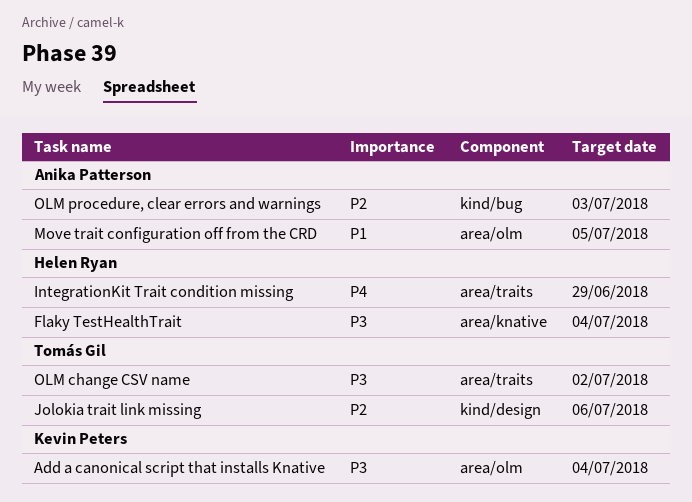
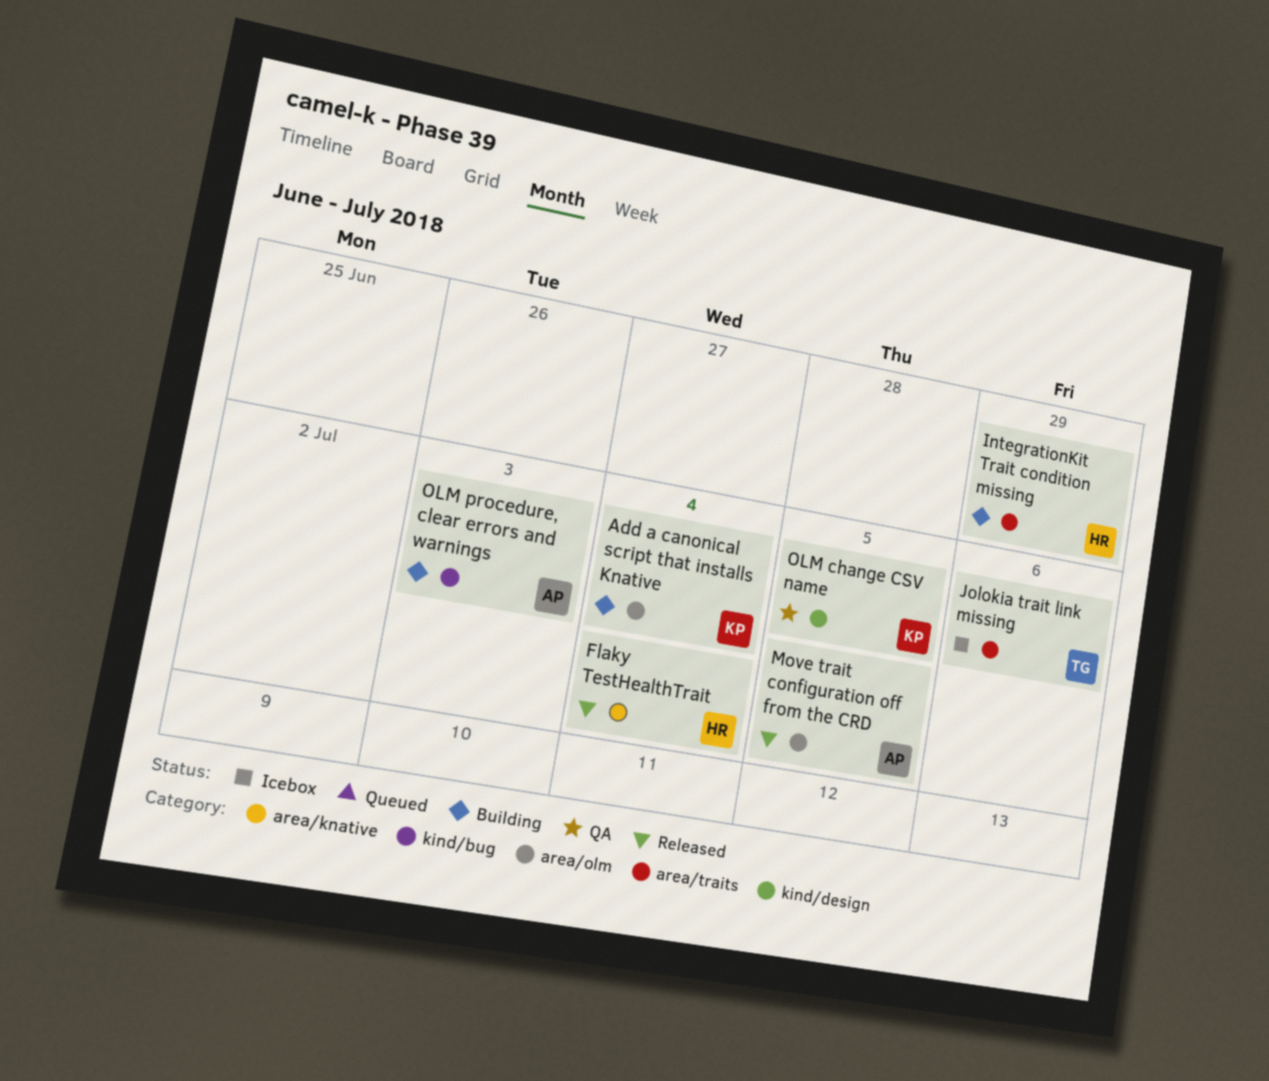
Jolokia trait link missing, label: kind/design -> area/traits
OLM change CSV name, owner: Tomás Gil -> Kevin Peters
OLM change CSV name, label: area/traits -> kind/design
OLM change CSV name, due: Jul 2 -> Jul 5

